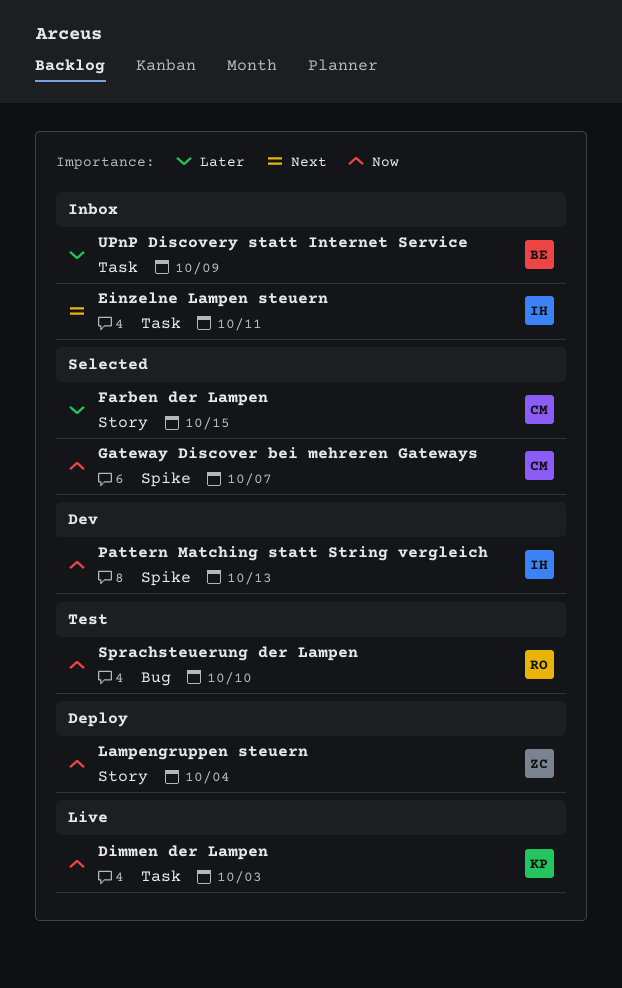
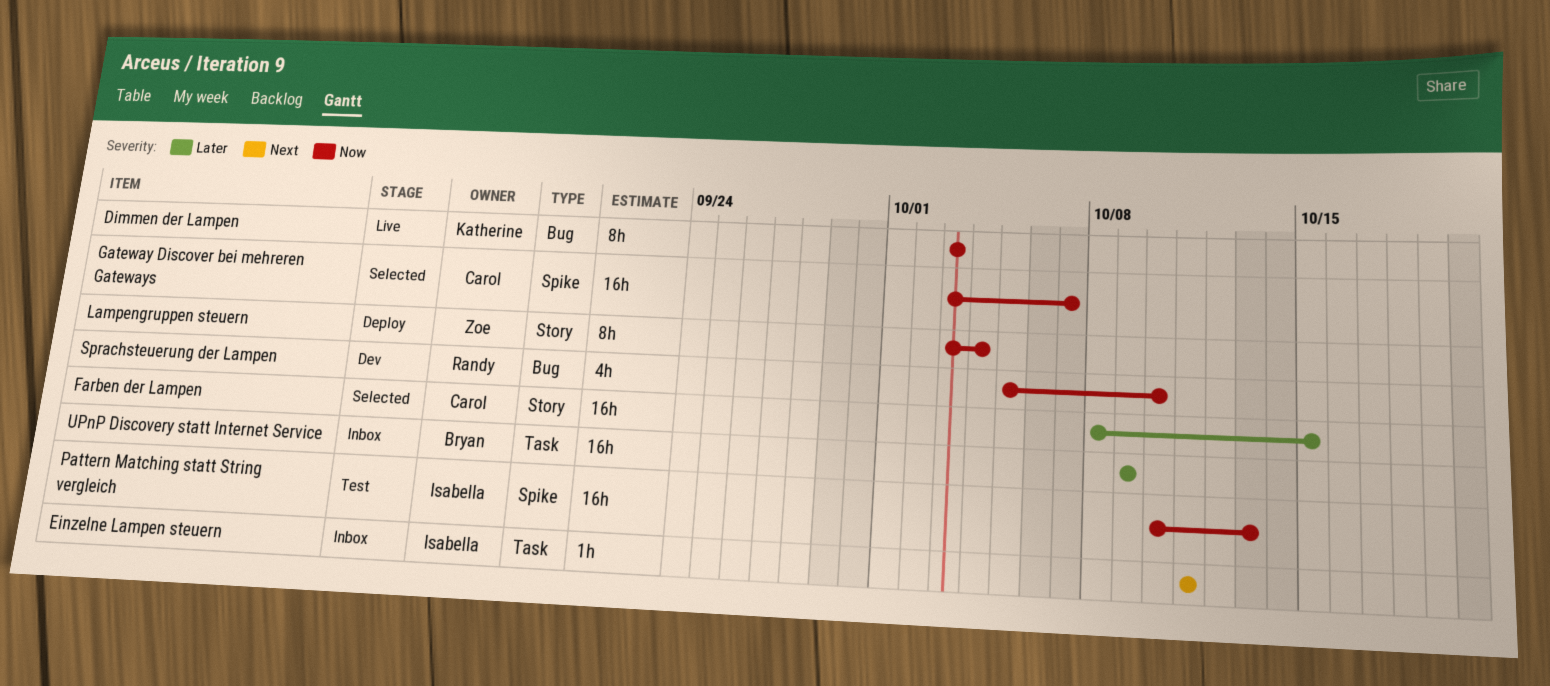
Dimmen der Lampen, label: Task -> Bug
Pattern Matching statt String vergleich, status: Dev -> Test
Sprachsteuerung der Lampen, status: Test -> Dev

